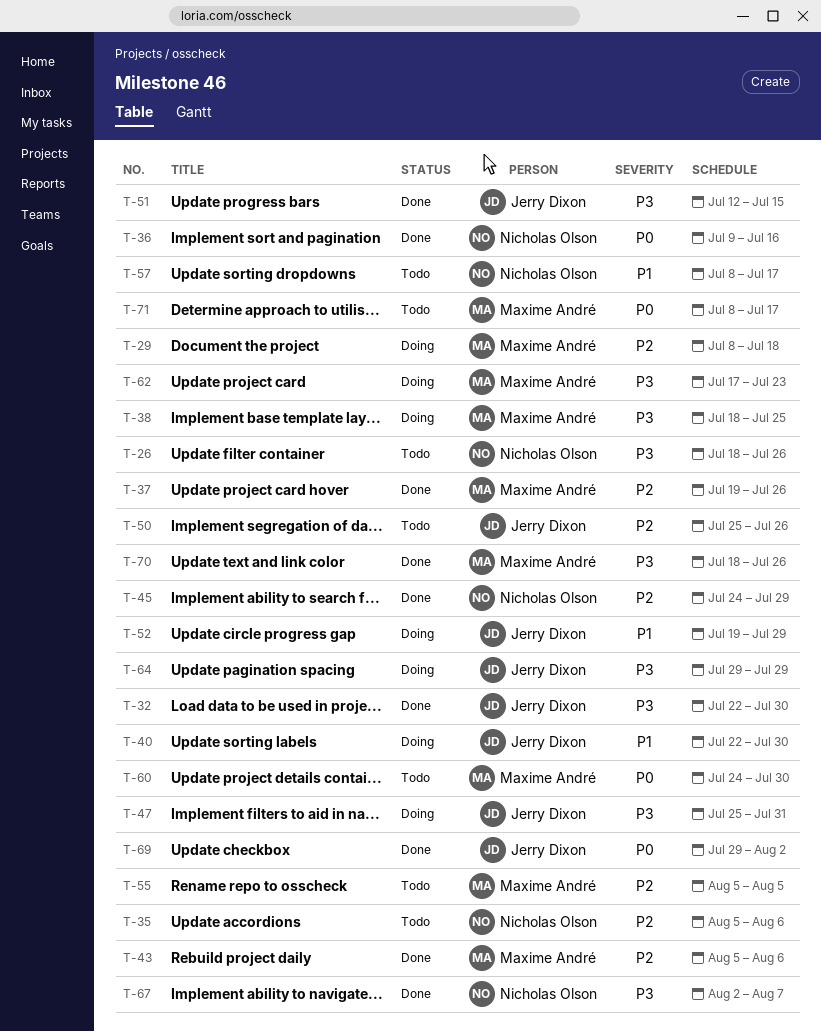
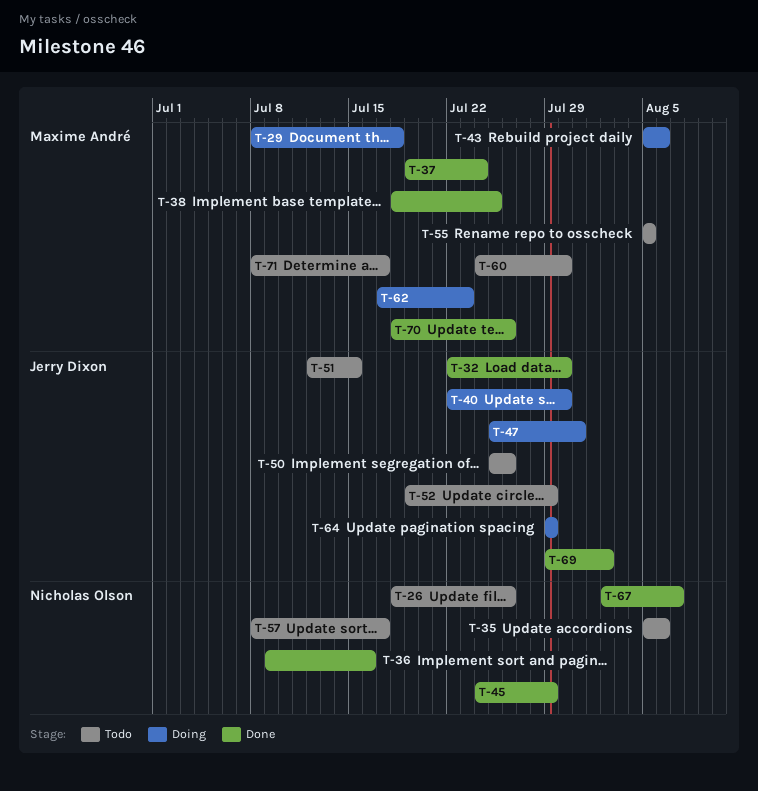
T-37, due: Jul 26 -> Jul 24
T-38, status: Doing -> Done
T-43, status: Done -> Doing
T-51, status: Done -> Todo
T-52, status: Doing -> Todo

